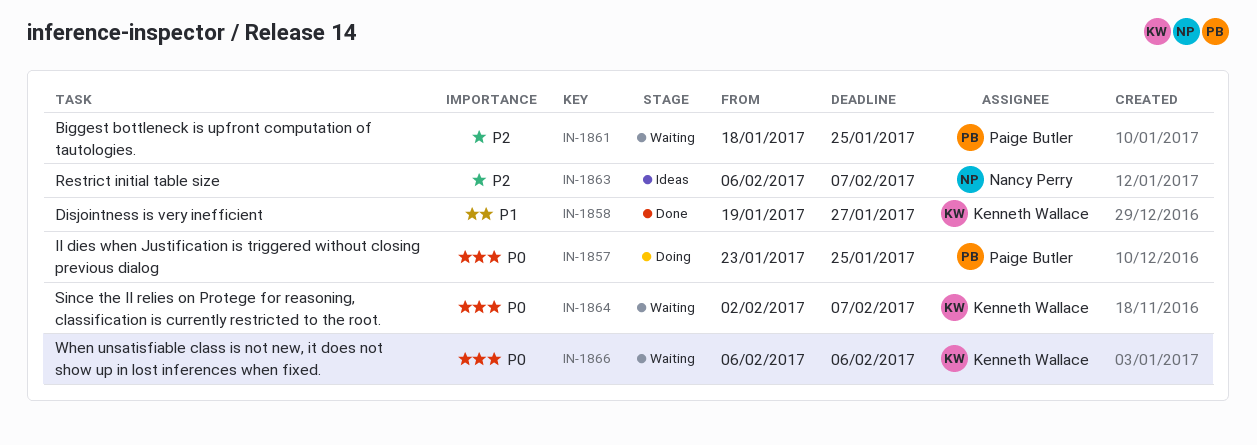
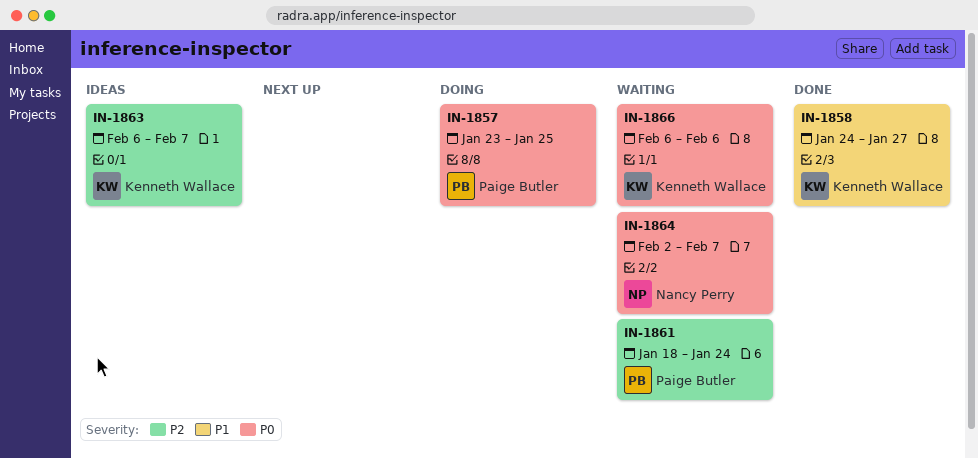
IN-1858, start: Jan 19 -> Jan 24
IN-1861, due: Jan 25 -> Jan 24
IN-1863, owner: Nancy Perry -> Kenneth Wallace
IN-1864, owner: Kenneth Wallace -> Nancy Perry

